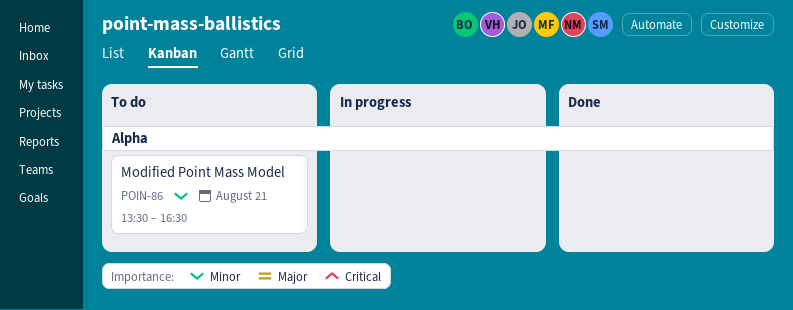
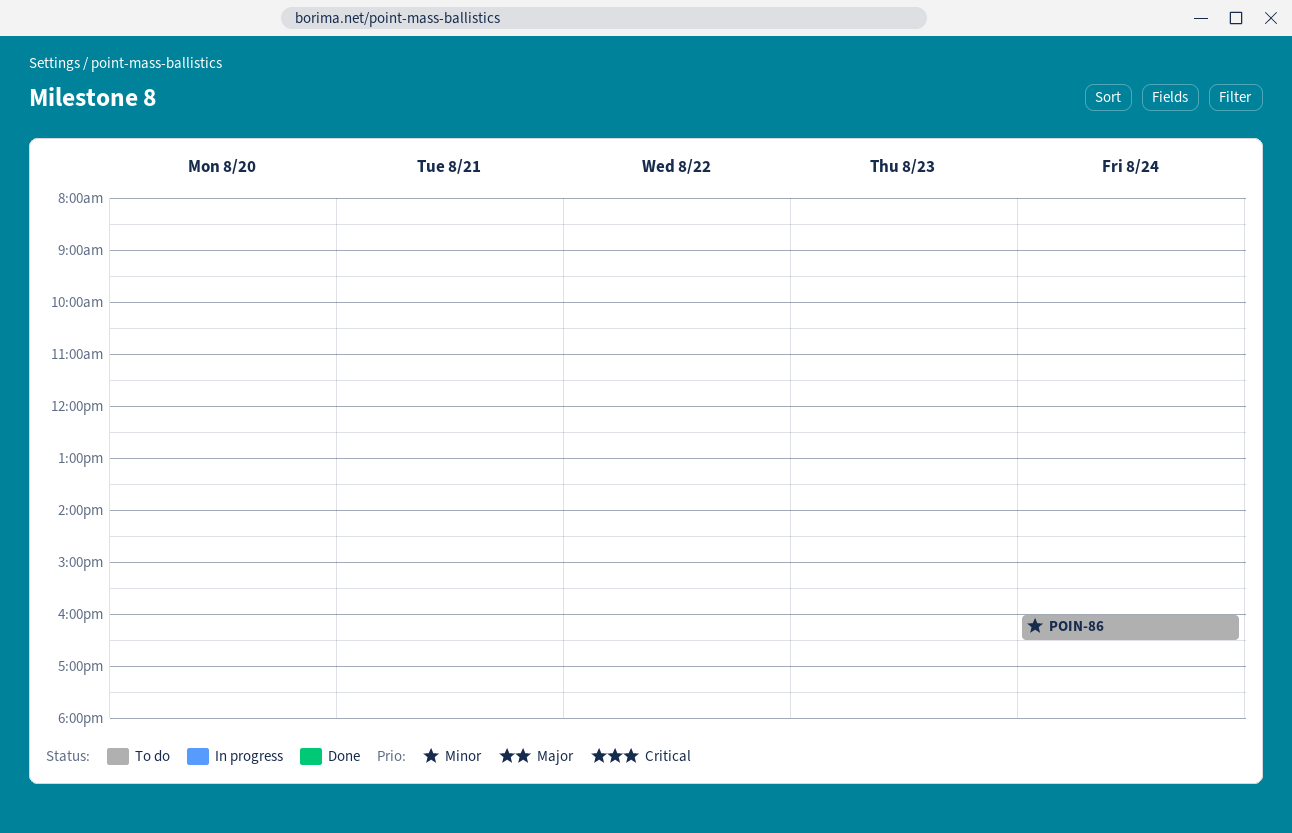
POIN-86, day: Aug 21 -> Aug 24
POIN-86, begins: 13:30 -> 16:00

